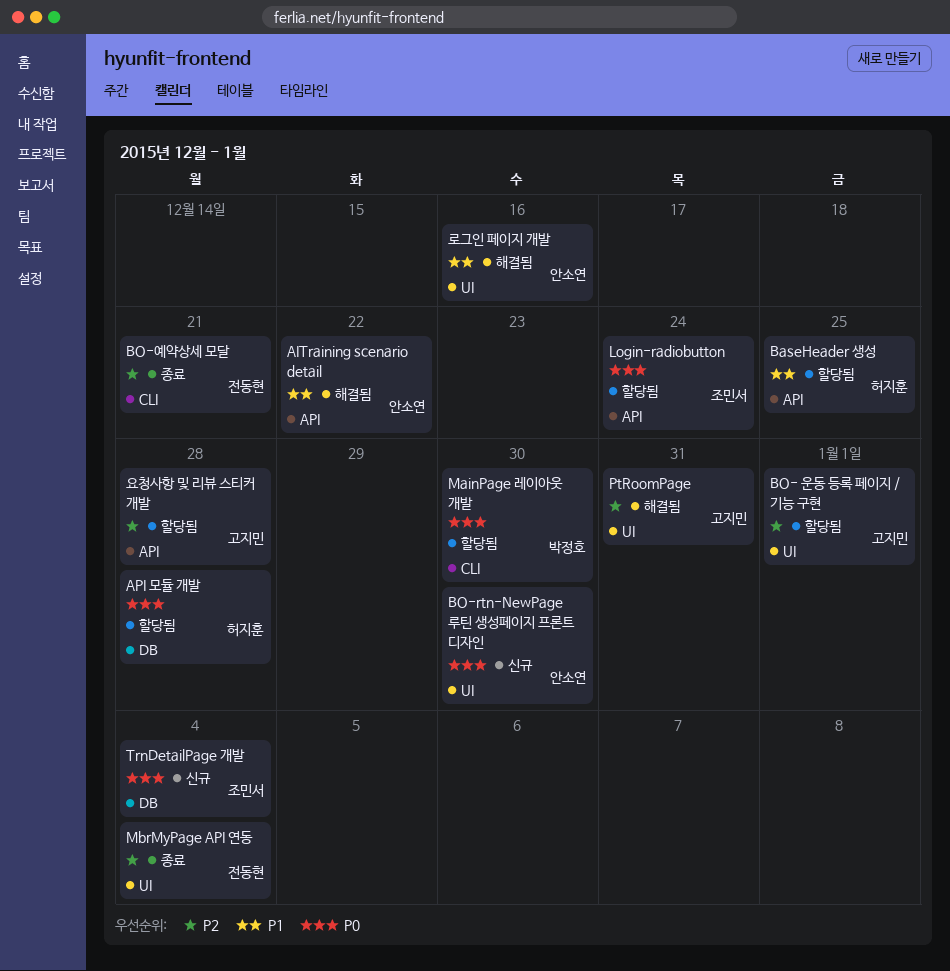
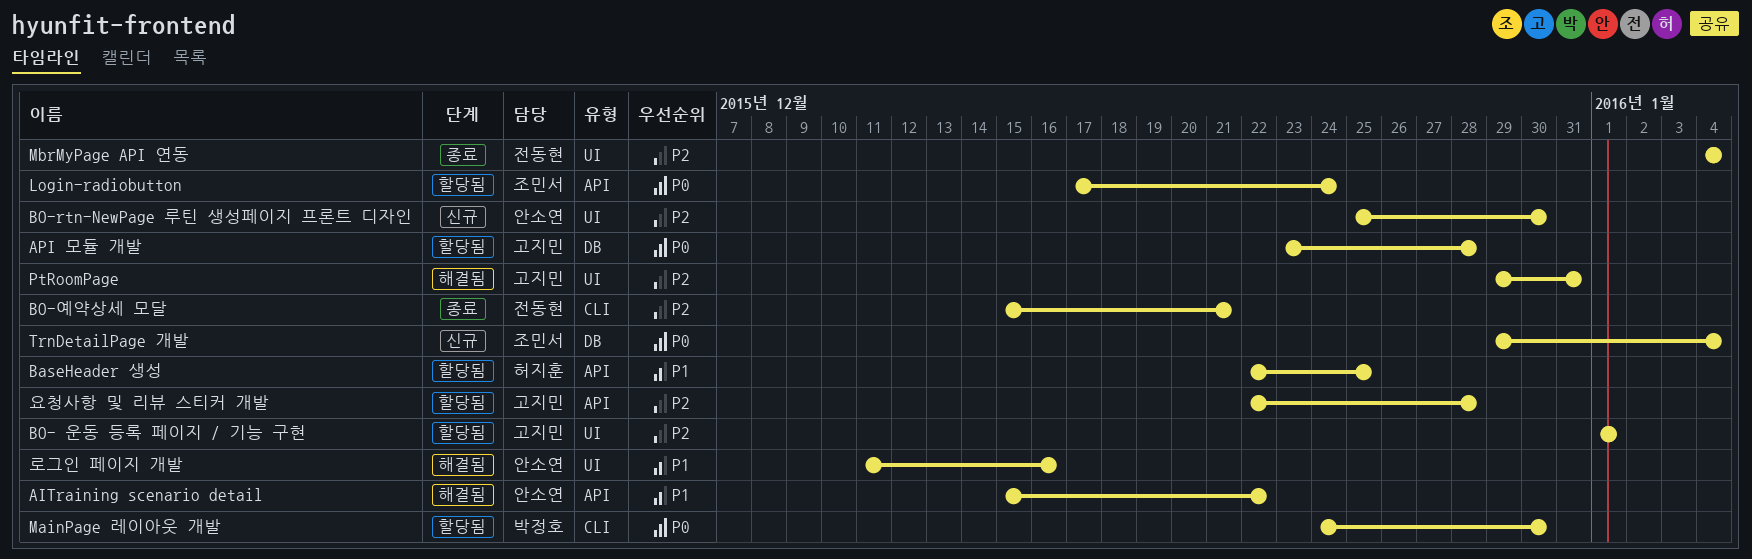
API 모듈 개발, owner: 허지훈 -> 고지민
BO-rtn-NewPage 루틴 생성페이지 프론트 디자인, priority: P0 -> P2

